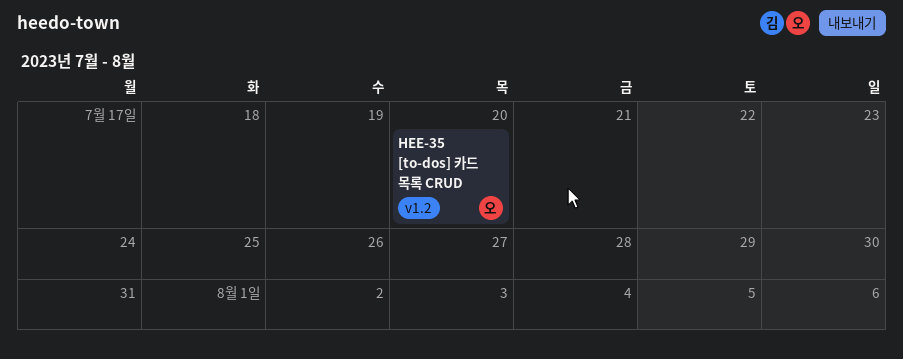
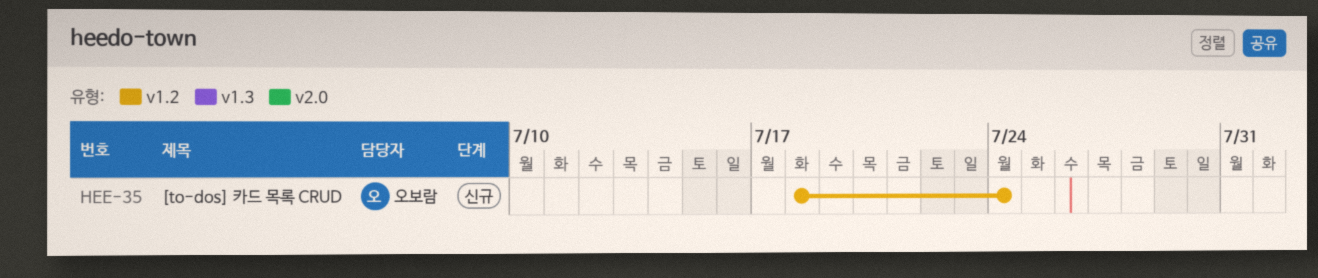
HEE-35, due: Jul 20 -> Jul 24

